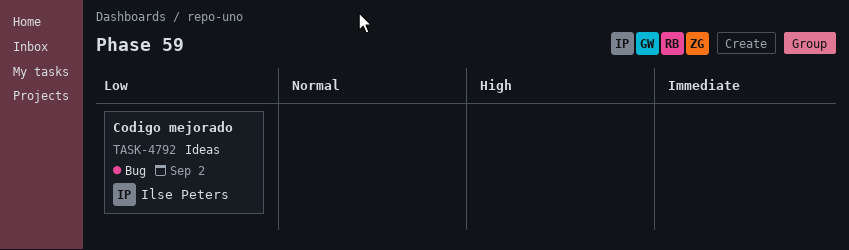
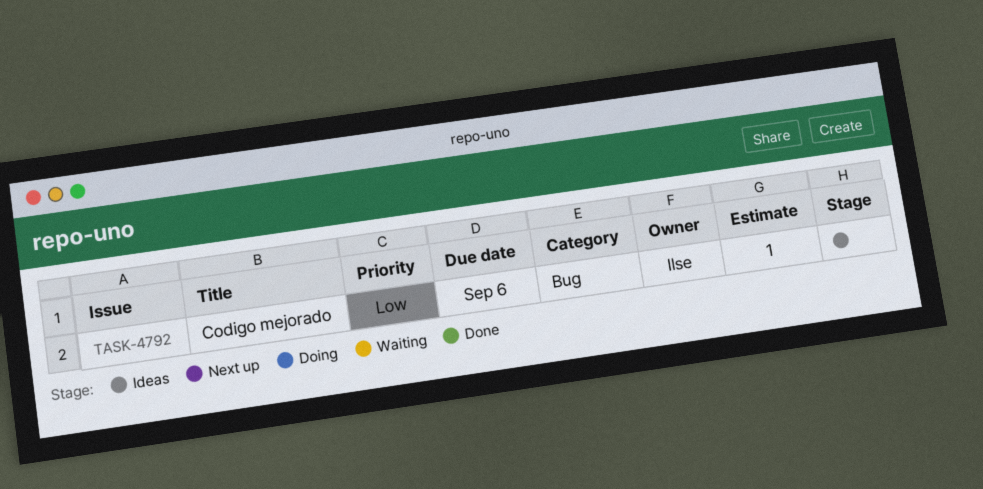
TASK-4792, due: Sep 2 -> Sep 6

